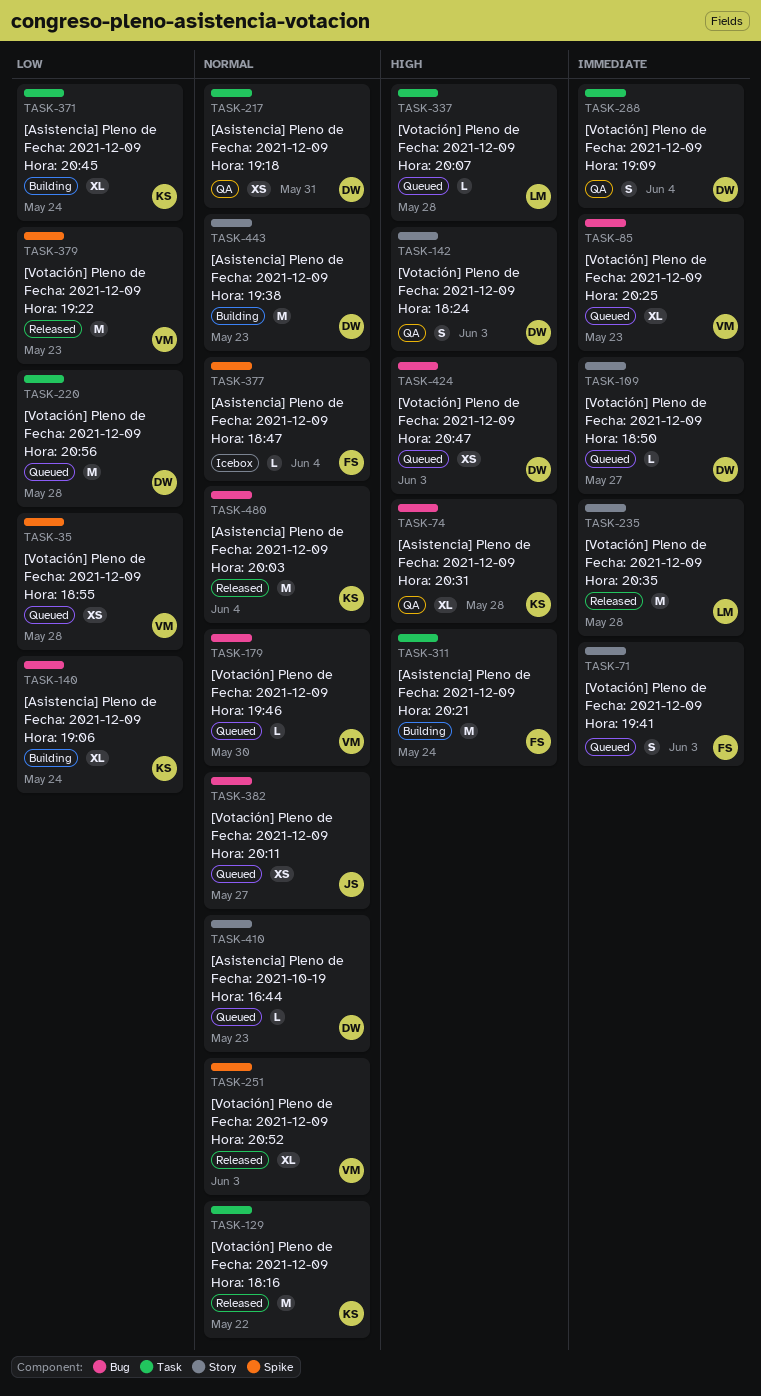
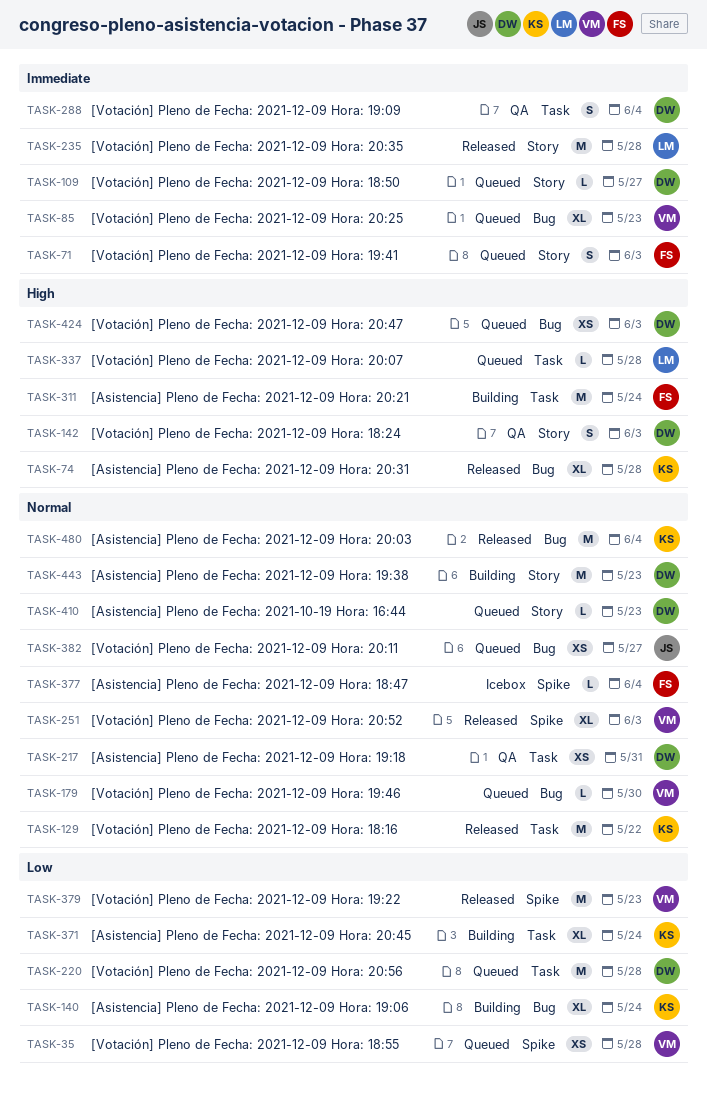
TASK-74, status: QA -> Released

